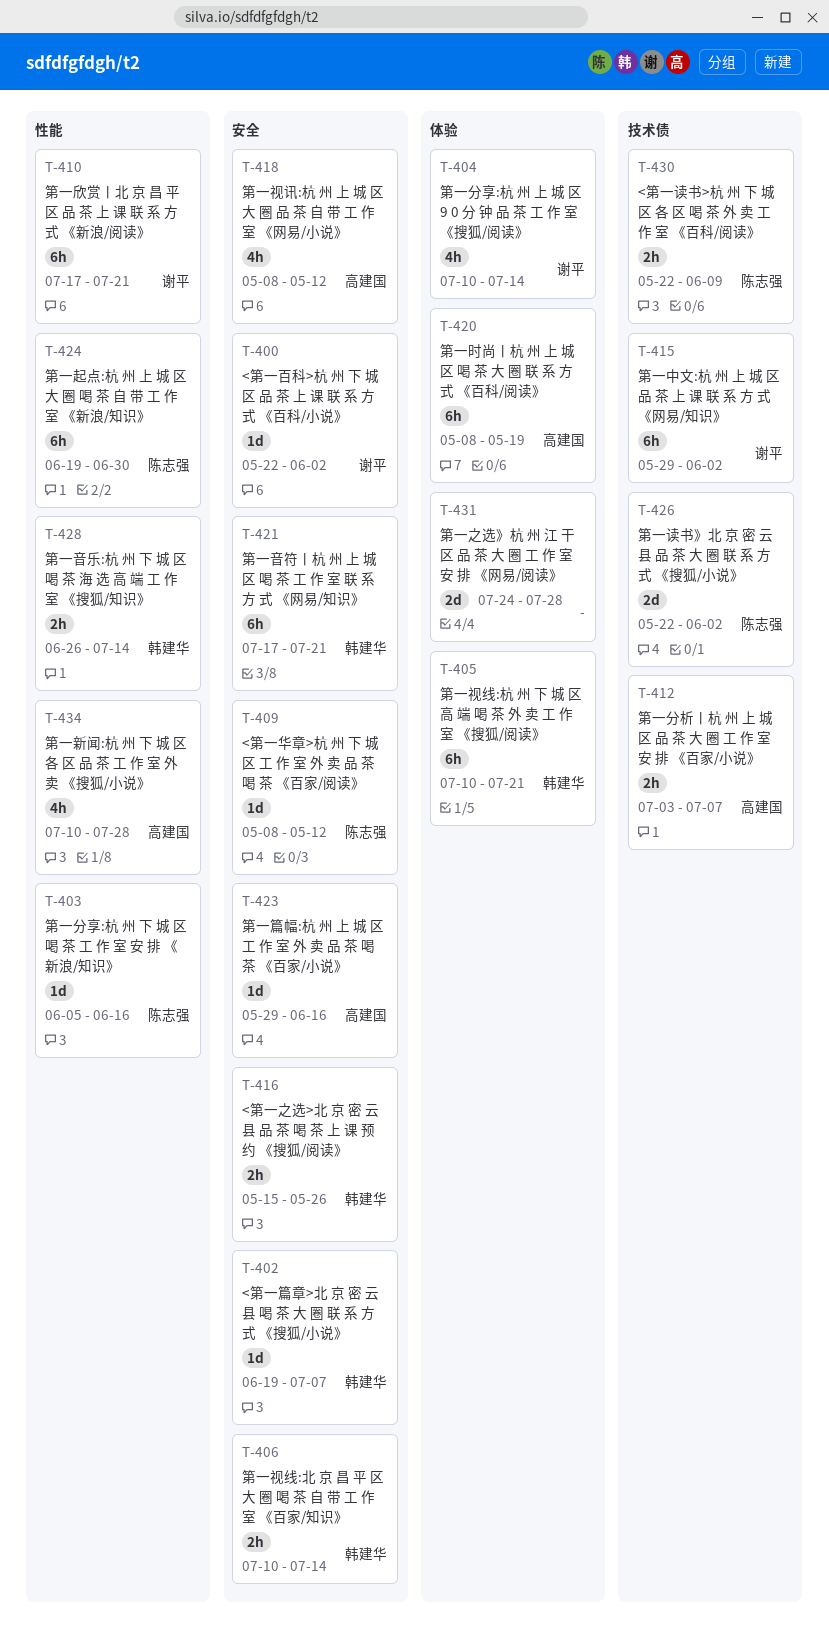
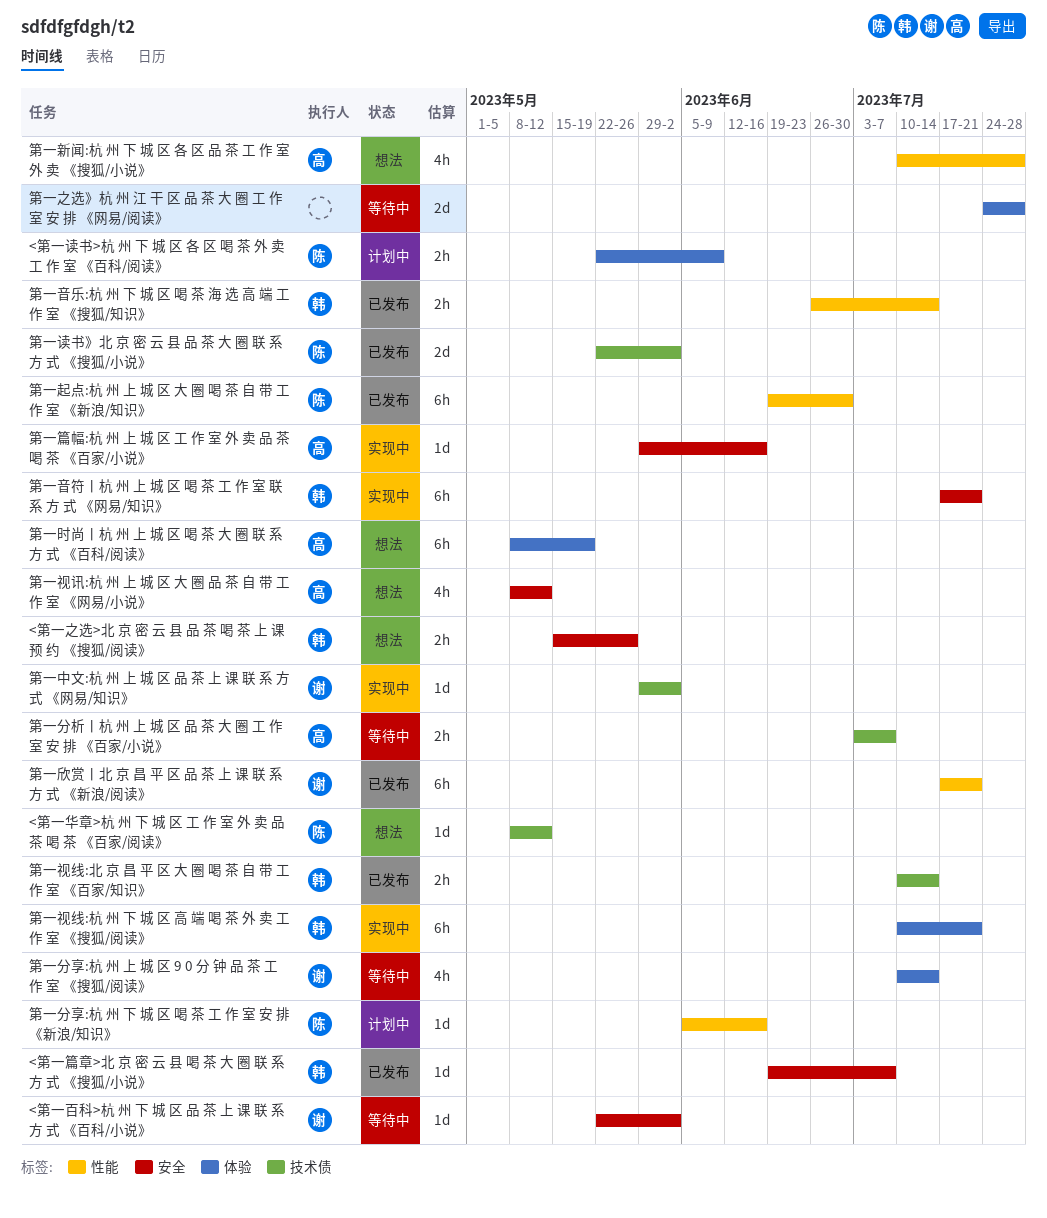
<第一华章>杭 州 下 城 区 工 作 室 外 卖 品 茶 喝 茶 《百家/阅读》, label: 安全 -> 技术债
<第一读书>杭 州 下 城 区 各 区 喝 茶 外 卖 工 作 室 《百科/阅读》, label: 技术债 -> 体验
第一中文:杭 州 上 城 区 品 茶 上 课 联 系 方 式 《网易/知识》, estimate: 6h -> 1d
第一视线:北 京 昌 平 区 大 圈 喝 茶 自 带 工 作 室 《百家/知识》, label: 安全 -> 技术债

